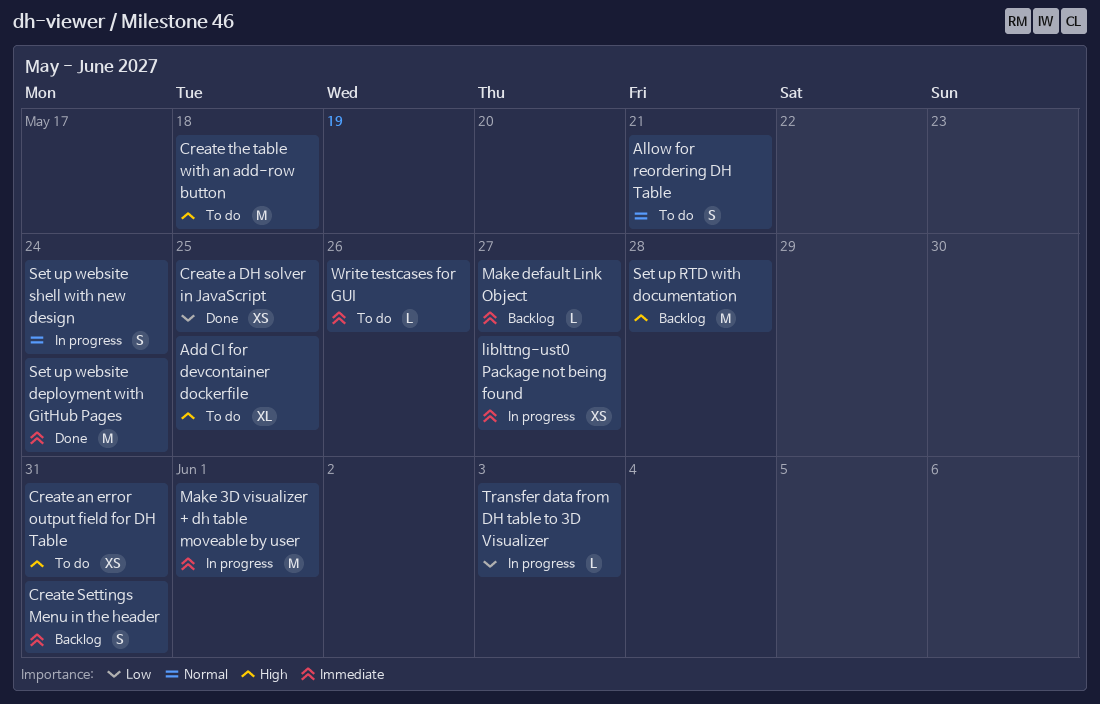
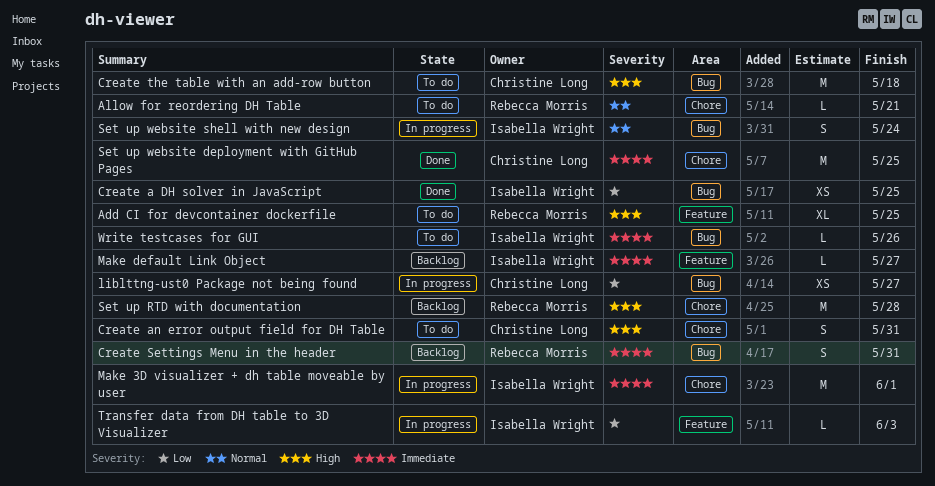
Allow for reordering DH Table, estimate: S -> L
Create an error output field for DH Table, estimate: XS -> S
liblttng-ust0 Package not being found, priority: Immediate -> Low
Set up website deployment with GitHub Pages, due: May 24 -> May 25

